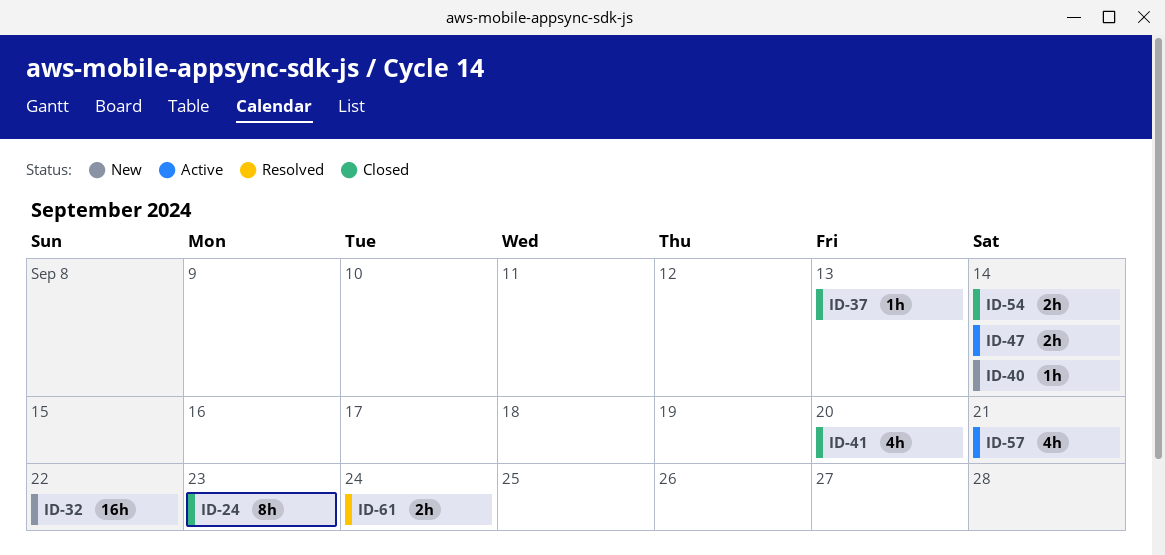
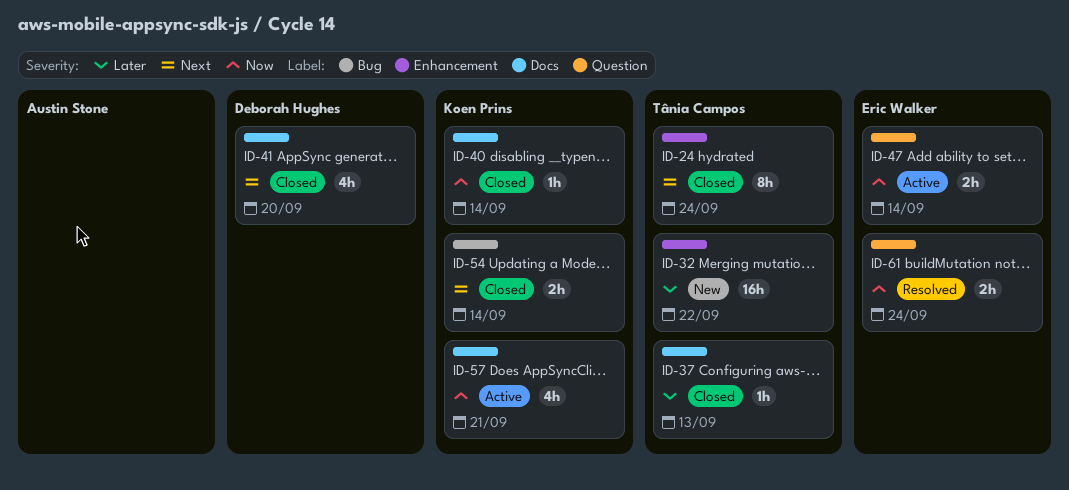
ID-24, due: Sep 23 -> Sep 24
ID-40, status: New -> Closed

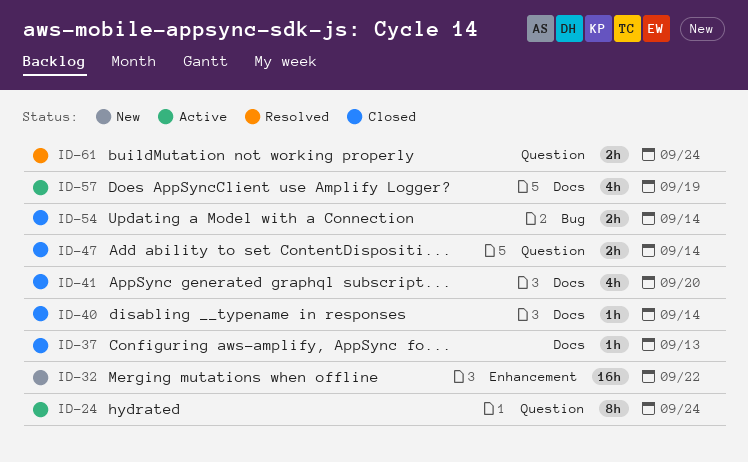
ID-24, status: Closed -> Active
ID-24, label: Enhancement -> Question
ID-47, status: Active -> Closed
ID-57, due: Sep 21 -> Sep 19

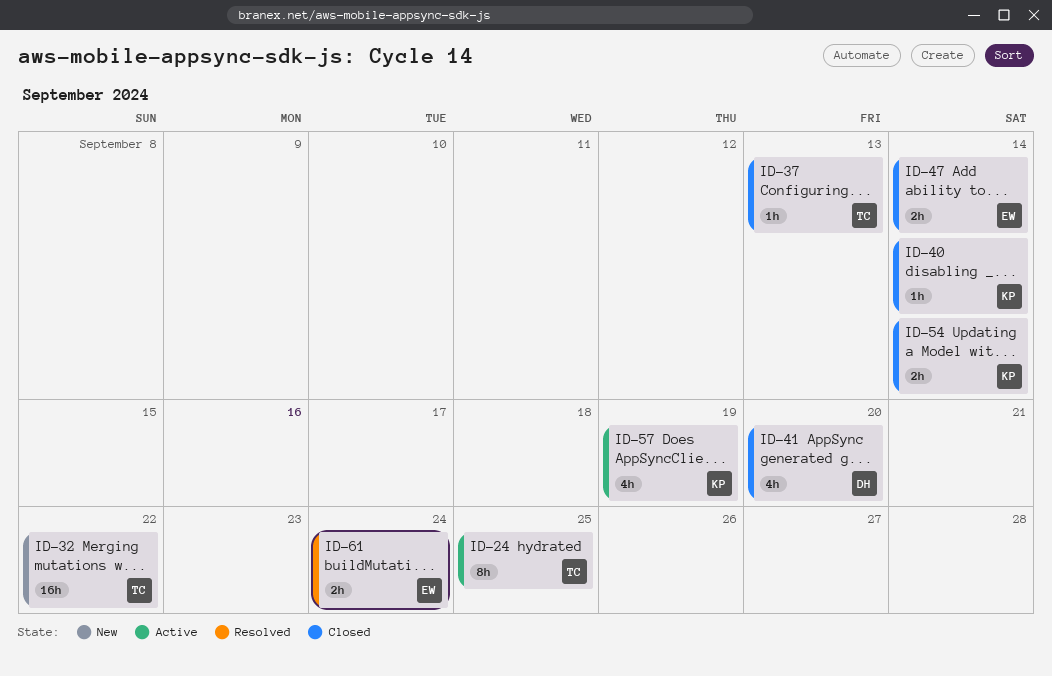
ID-24, due: Sep 24 -> Sep 25

